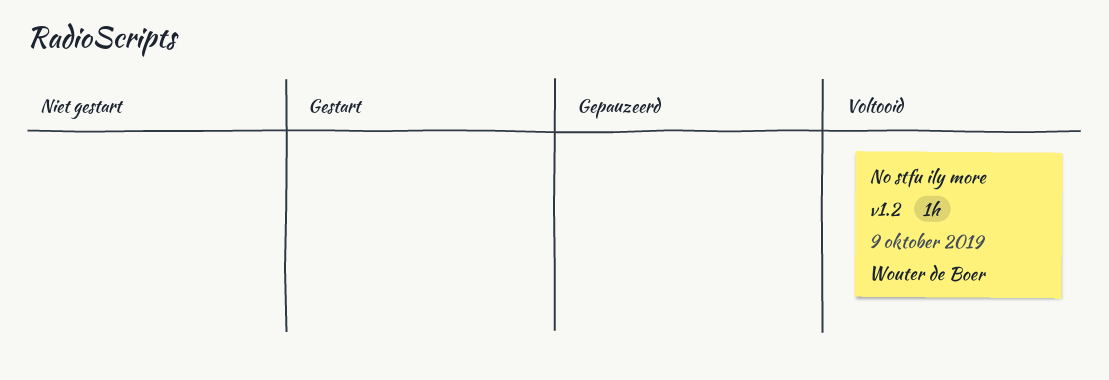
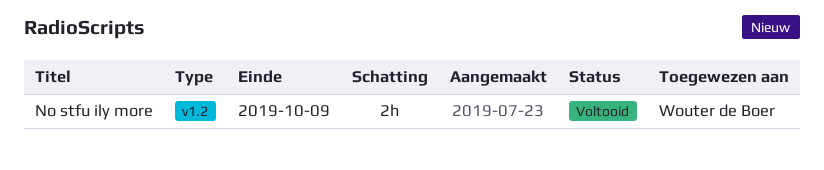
No stfu ily more, estimate: 1h -> 2h

